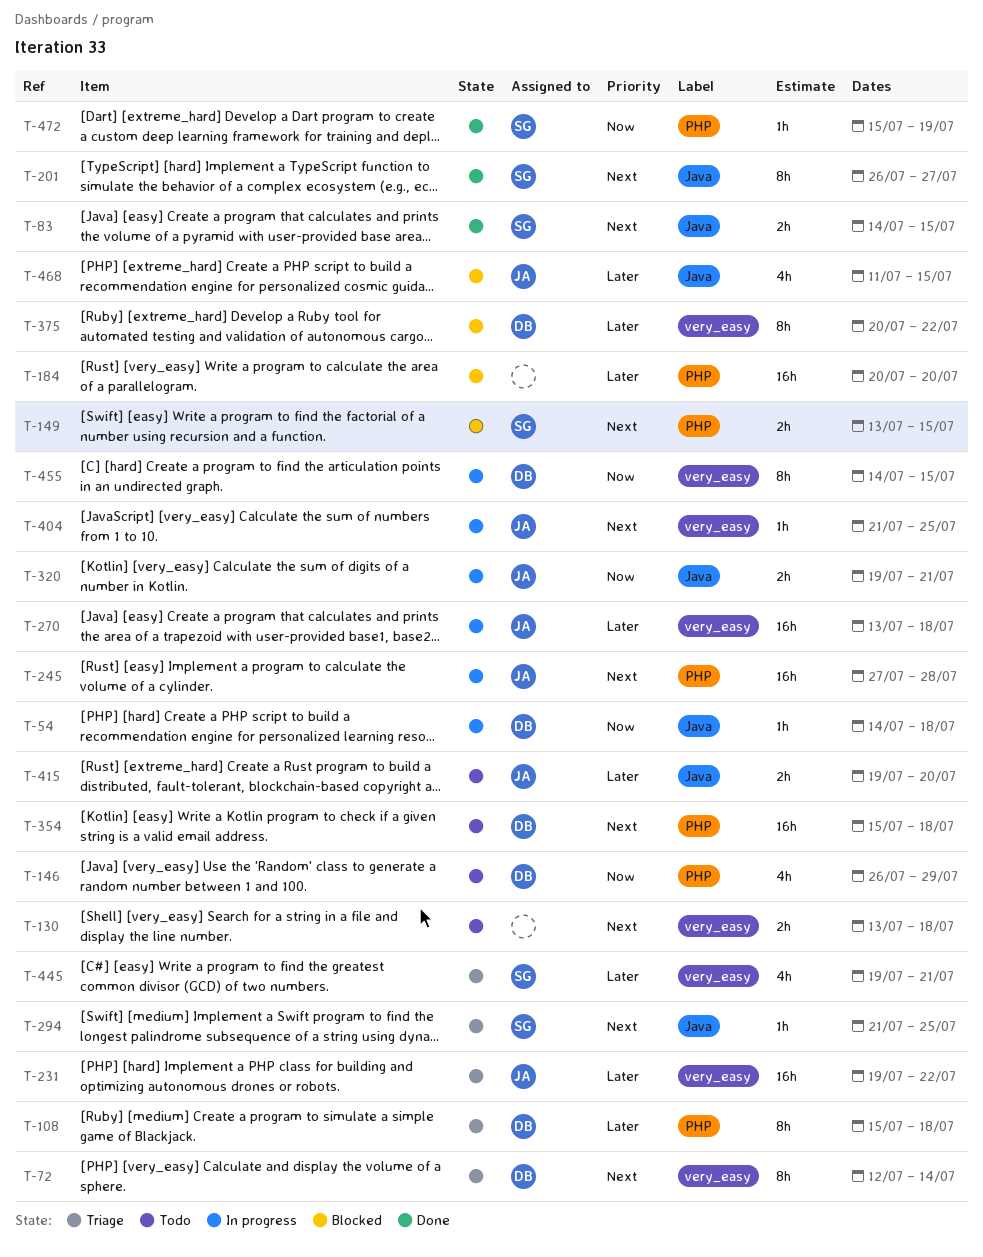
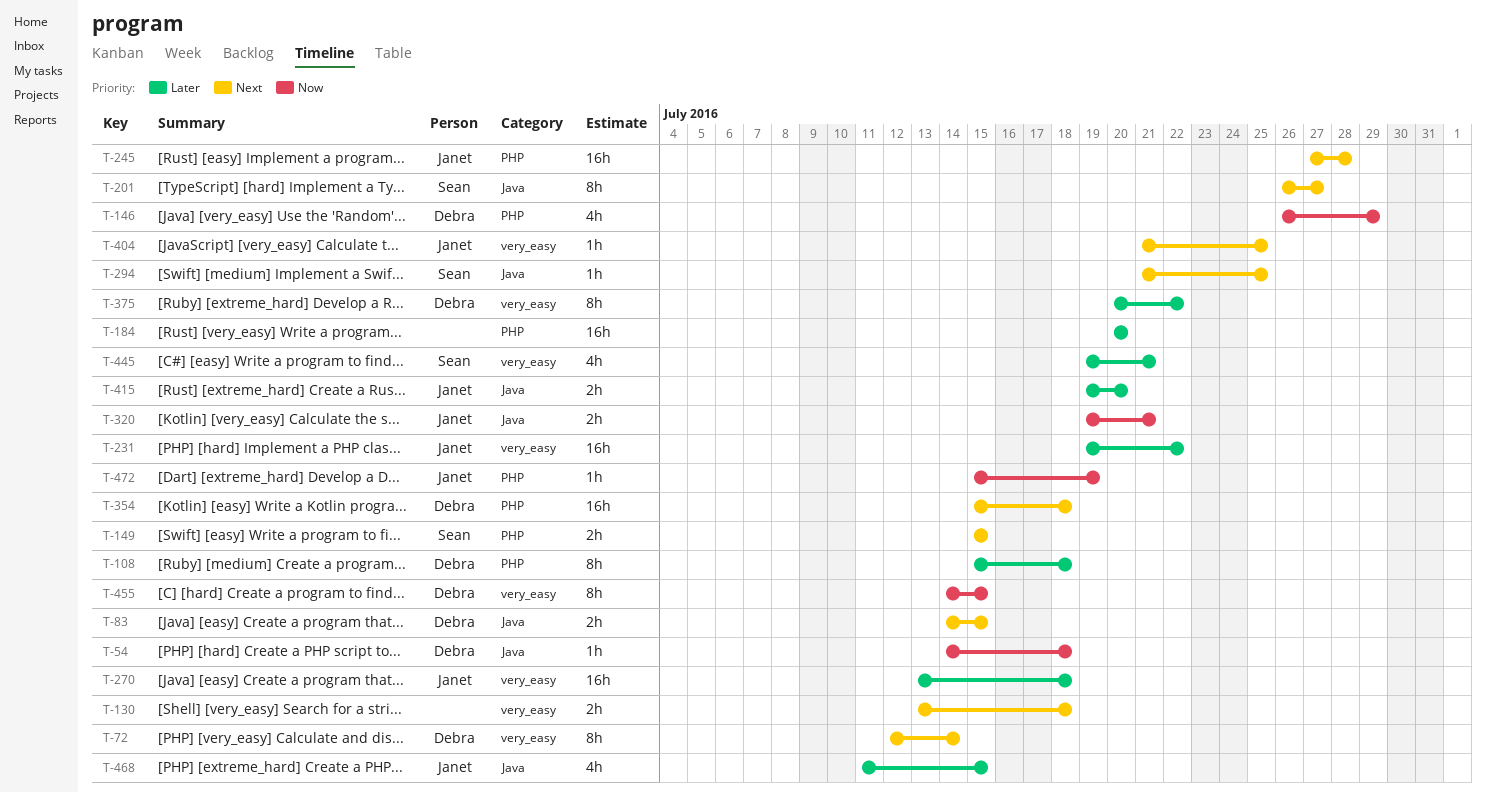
T-83, owner: Sean -> Debra
T-149, start: Jul 13 -> Jul 15
T-472, owner: Sean -> Janet

